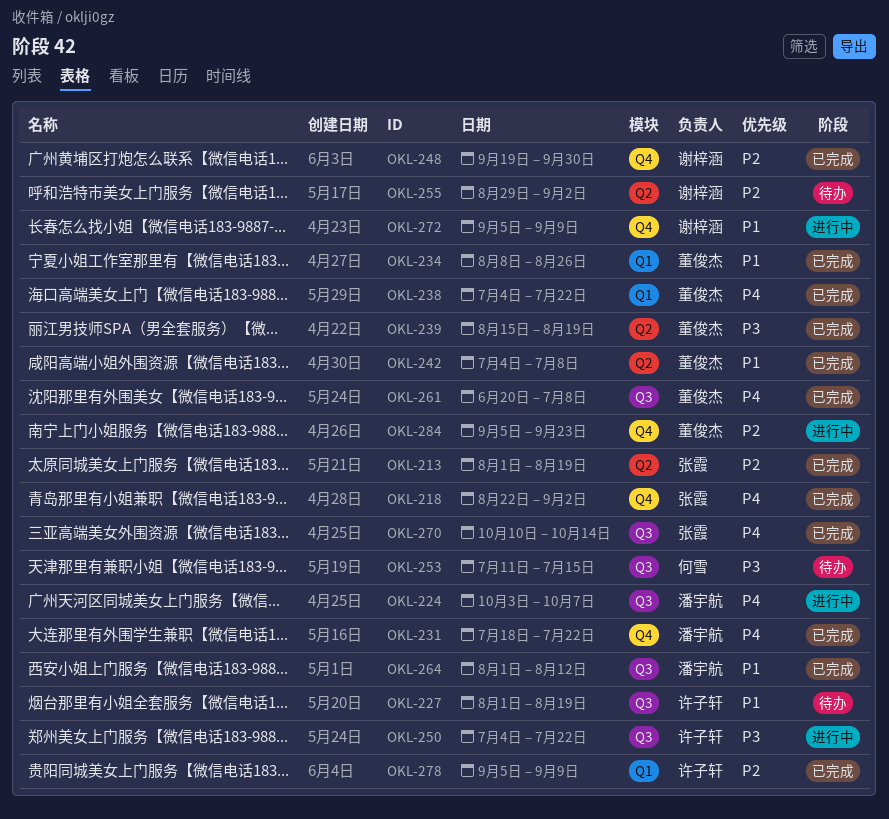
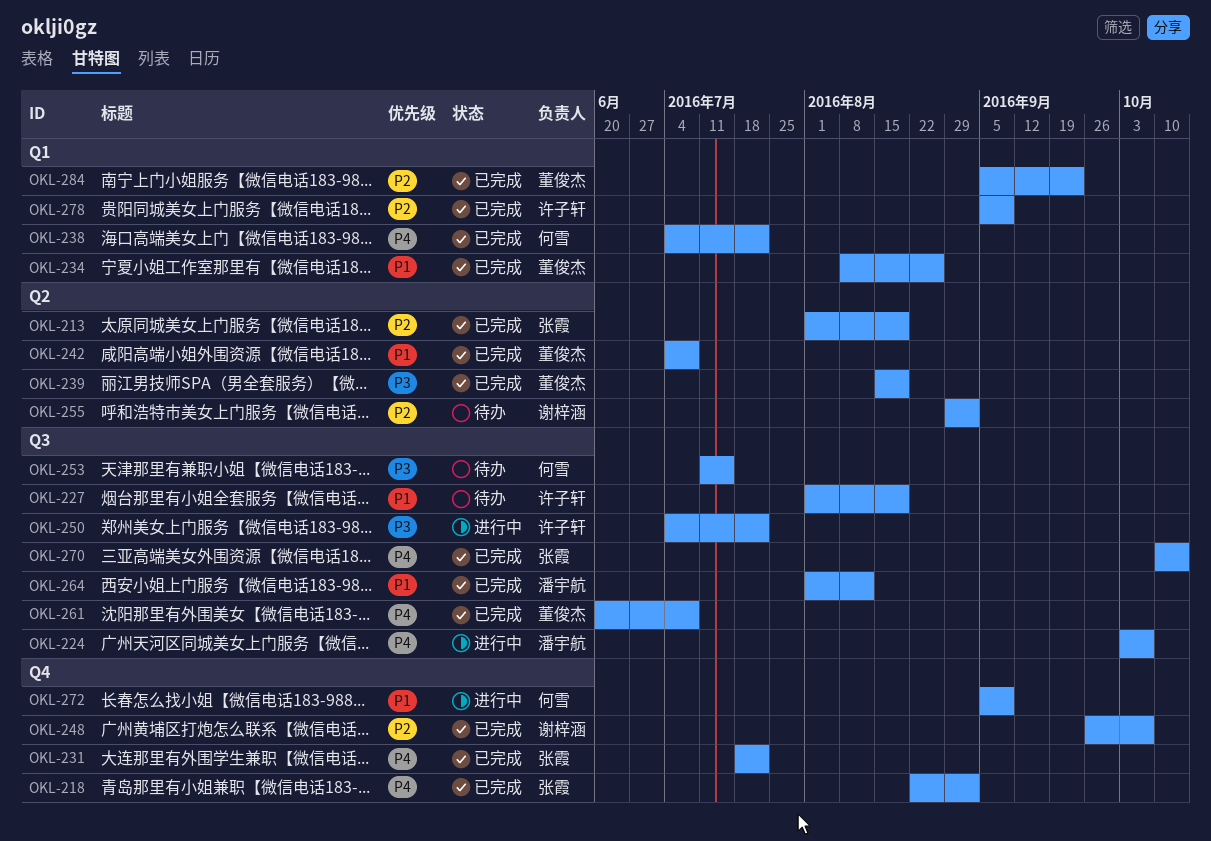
OKL-231, owner: 潘宇航 -> 张霞
OKL-238, owner: 董俊杰 -> 何雪
OKL-248, start: Sep 19 -> Sep 26
OKL-248, due: Sep 30 -> Oct 7
OKL-272, owner: 谢梓涵 -> 何雪
OKL-284, status: 进行中 -> 已完成
OKL-284, label: Q4 -> Q1

